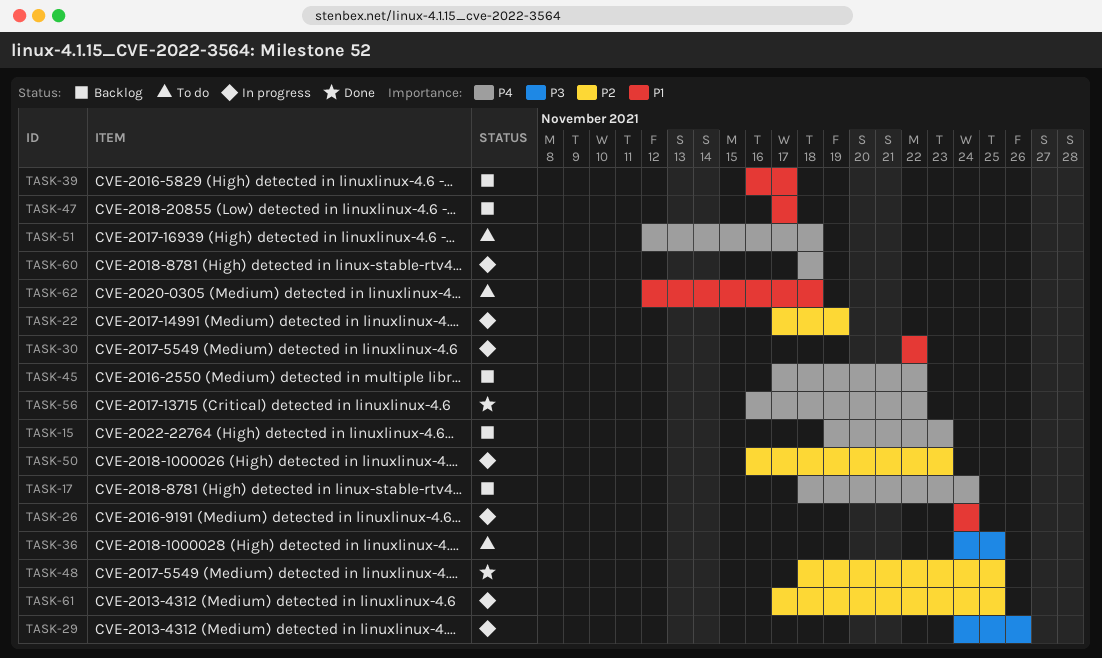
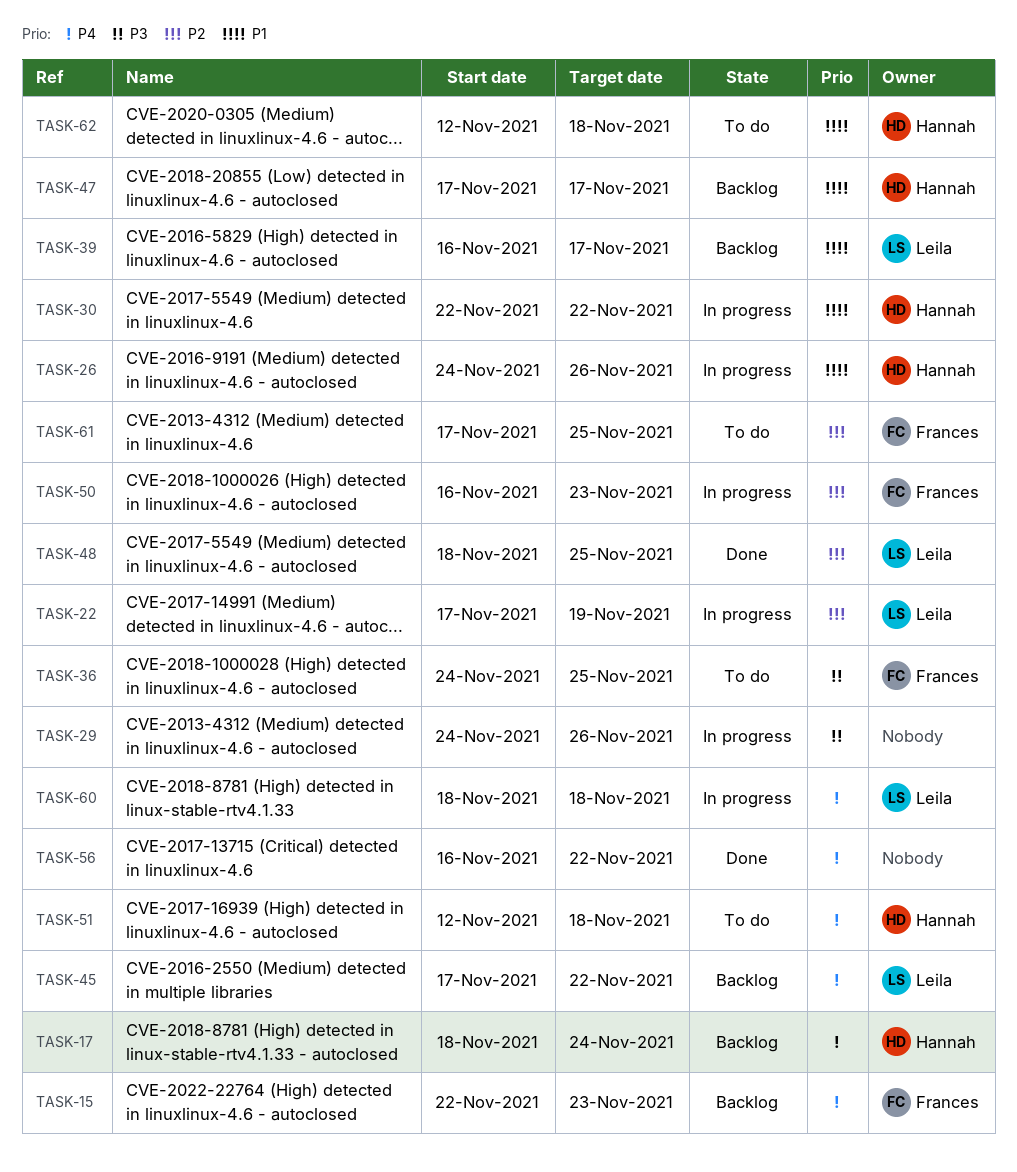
TASK-15, start: Nov 19 -> Nov 22
TASK-26, due: Nov 24 -> Nov 26
TASK-61, status: In progress -> To do

